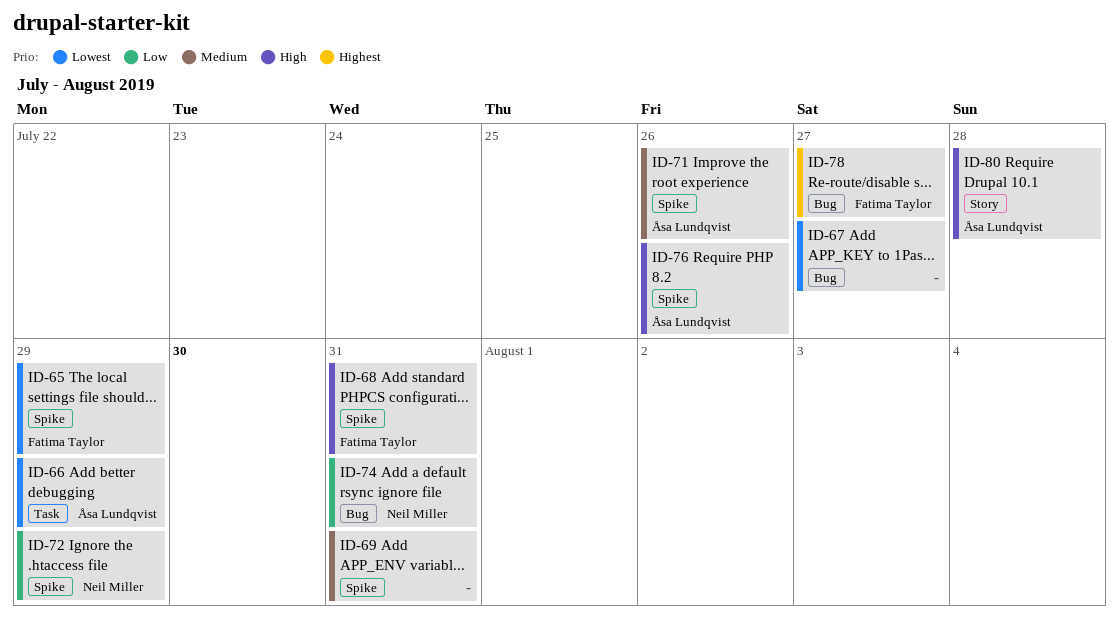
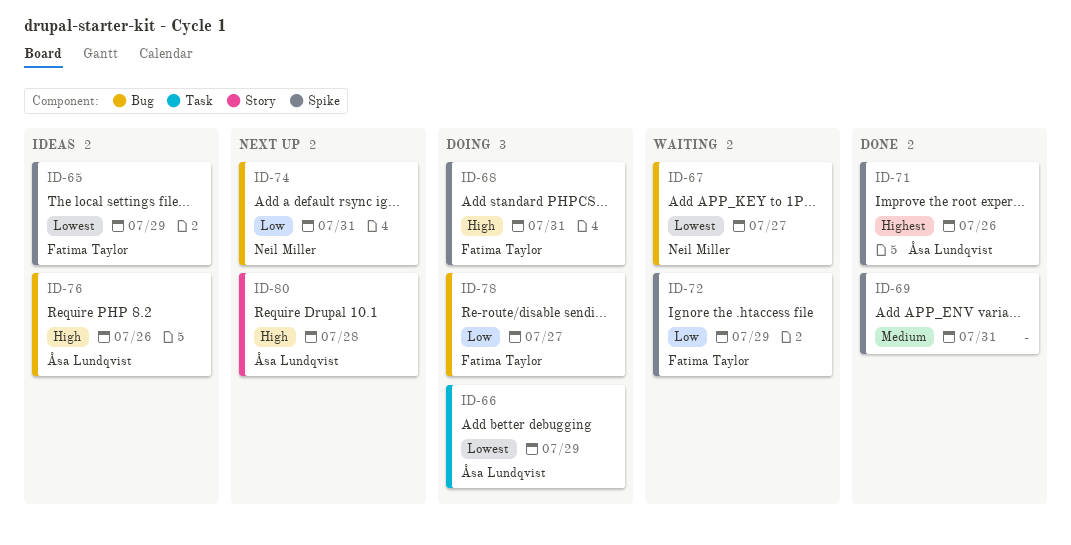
ID-67, owner: none -> Neil Miller
ID-71, priority: Medium -> Highest
ID-72, owner: Neil Miller -> Fatima Taylor
ID-76, label: Spike -> Bug
ID-78, priority: Highest -> Low

